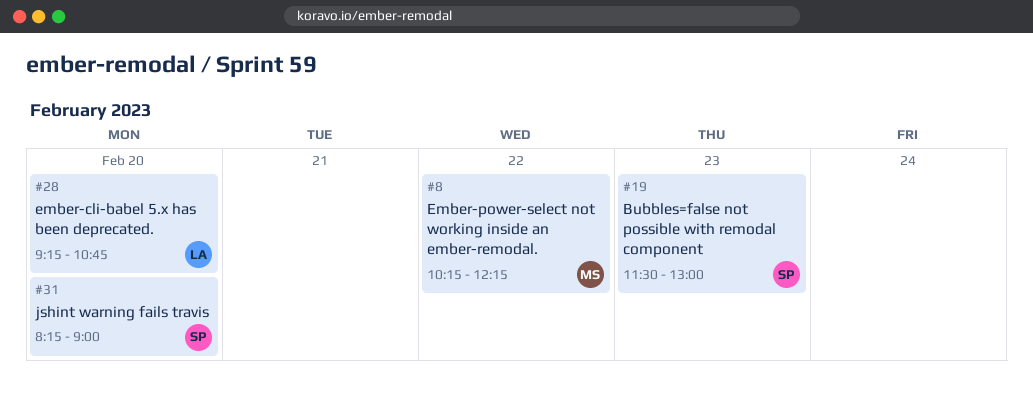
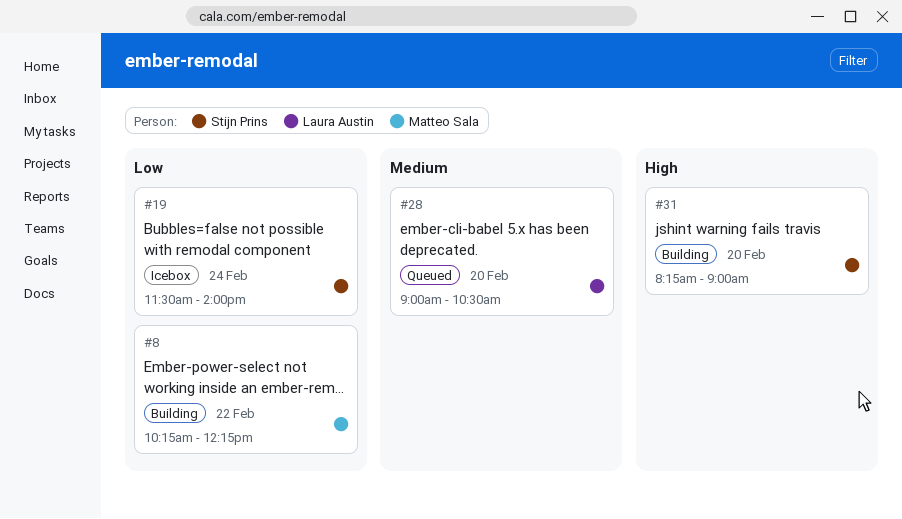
#19, day: Feb 23 -> Feb 24
#19, ends: 13:00 -> 14:00
#28, begins: 09:15 -> 09:00
#28, ends: 10:45 -> 10:30

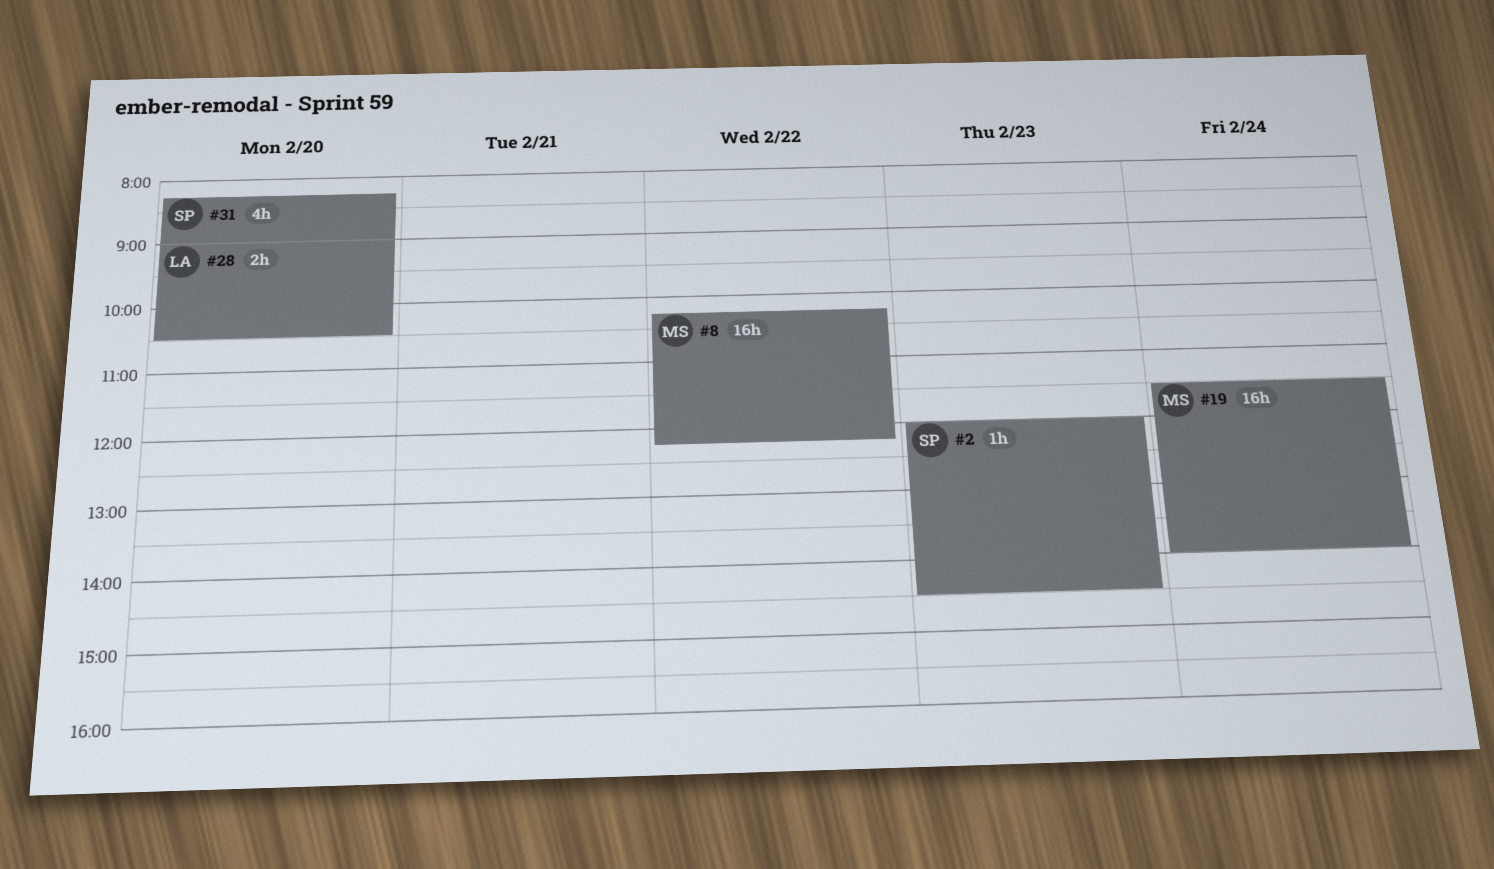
#2: none -> present
#19, owner: Stijn Prins -> Matteo Sala

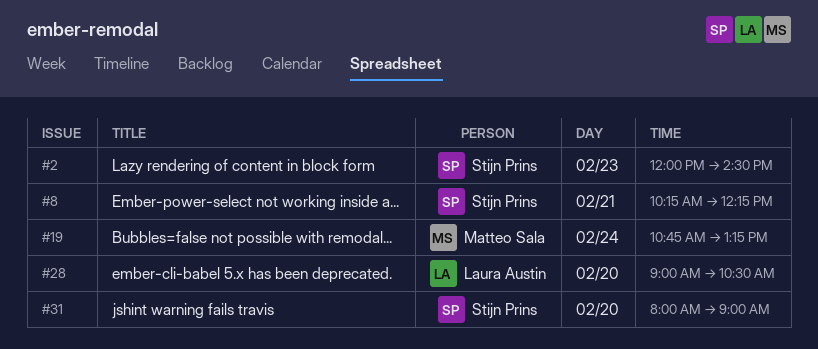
#8, owner: Matteo Sala -> Stijn Prins
#8, day: Feb 22 -> Feb 21
#19, begins: 11:30 -> 10:45
#19, ends: 14:00 -> 13:15
#31, begins: 08:15 -> 08:00

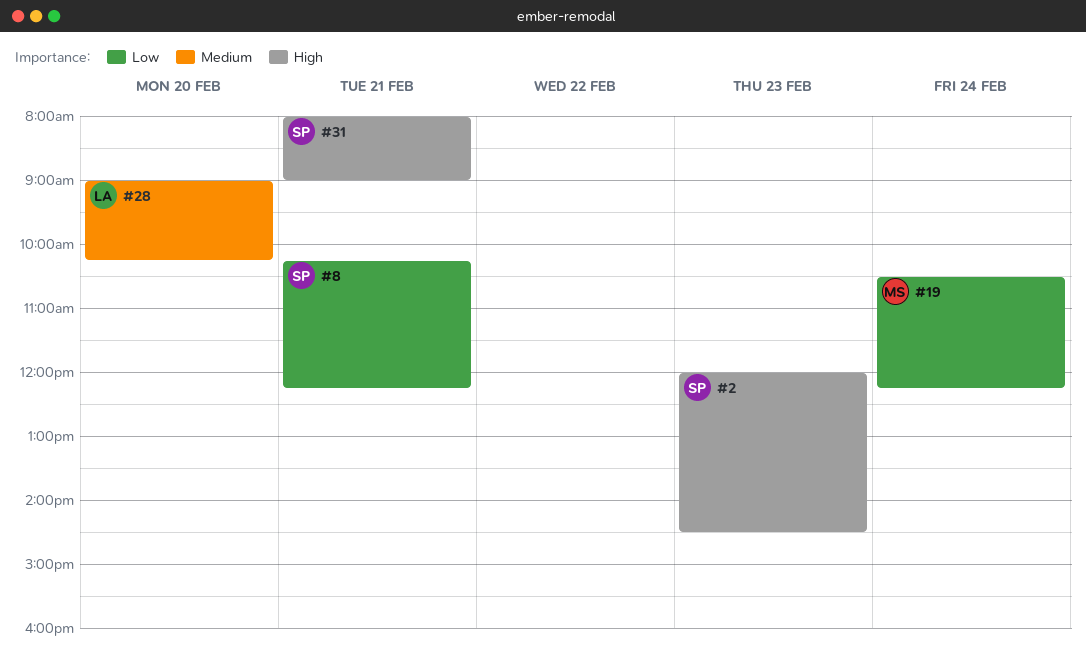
#19, begins: 10:45 -> 10:30
#19, ends: 13:15 -> 12:15
#28, ends: 10:30 -> 10:15
#31, day: Feb 20 -> Feb 21

